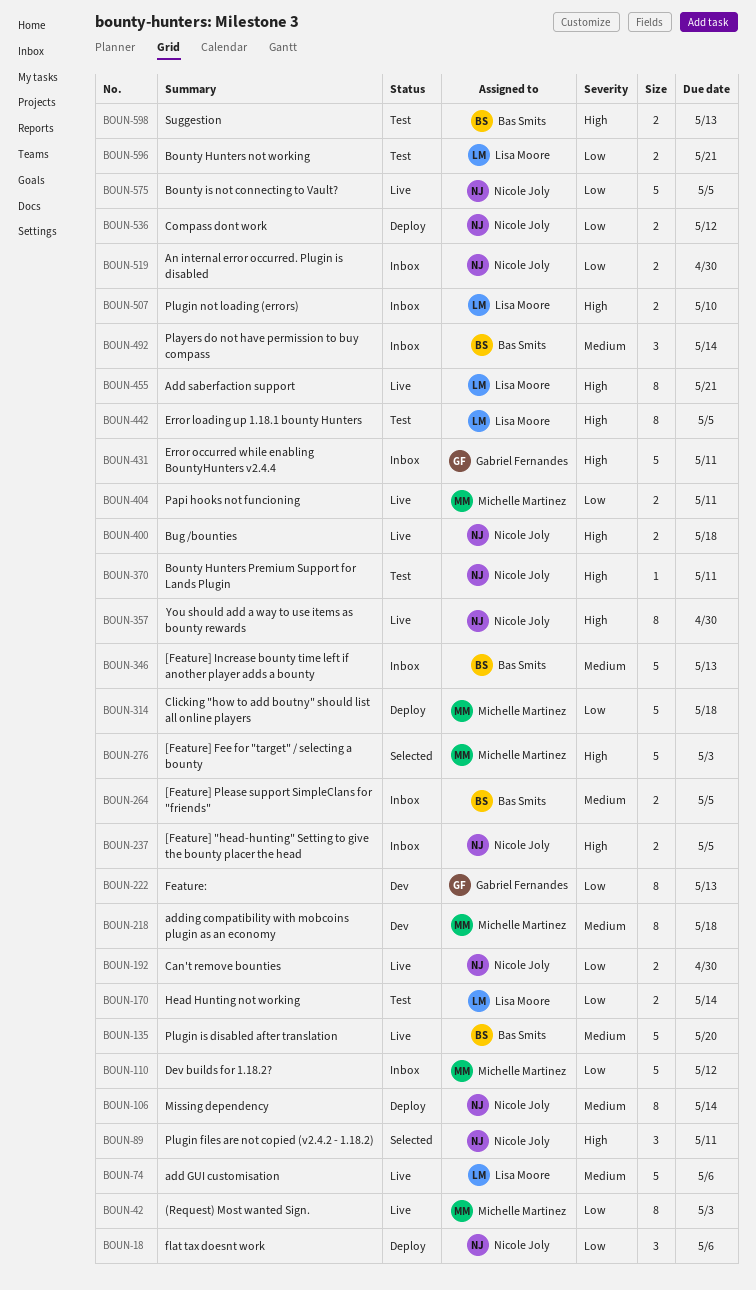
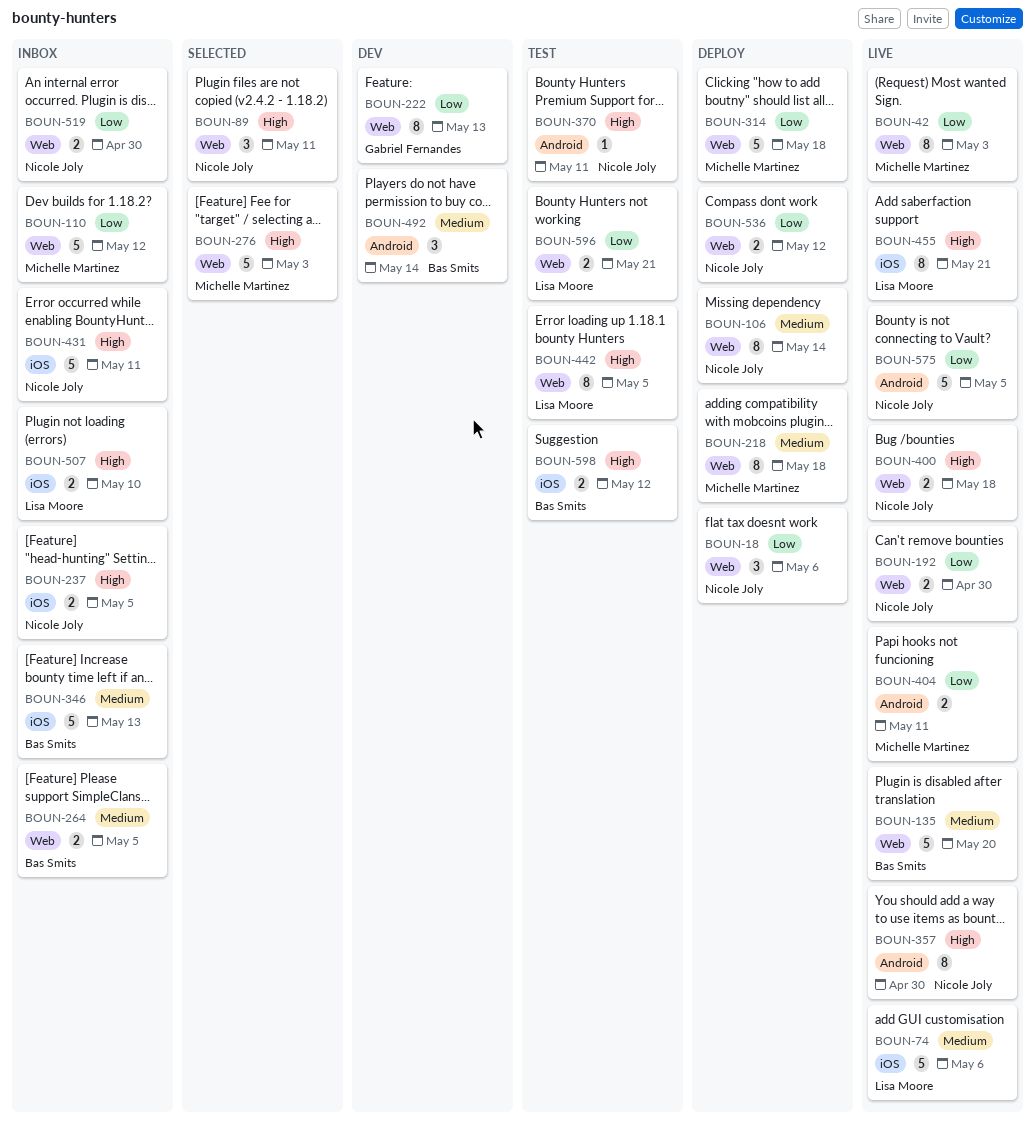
BOUN-170: present -> none
BOUN-218, status: Dev -> Deploy
BOUN-431, owner: Gabriel Fernandes -> Nicole Joly
BOUN-492, status: Inbox -> Dev
BOUN-598, due: May 13 -> May 12

